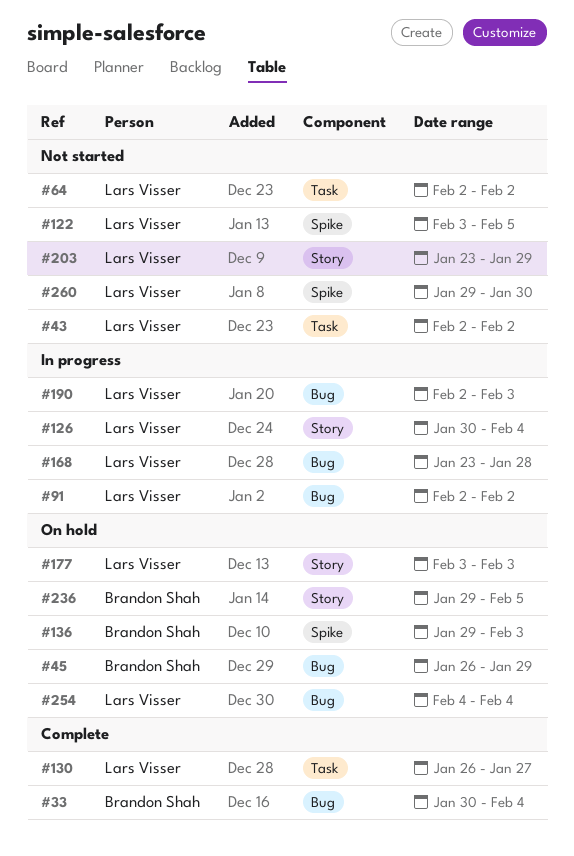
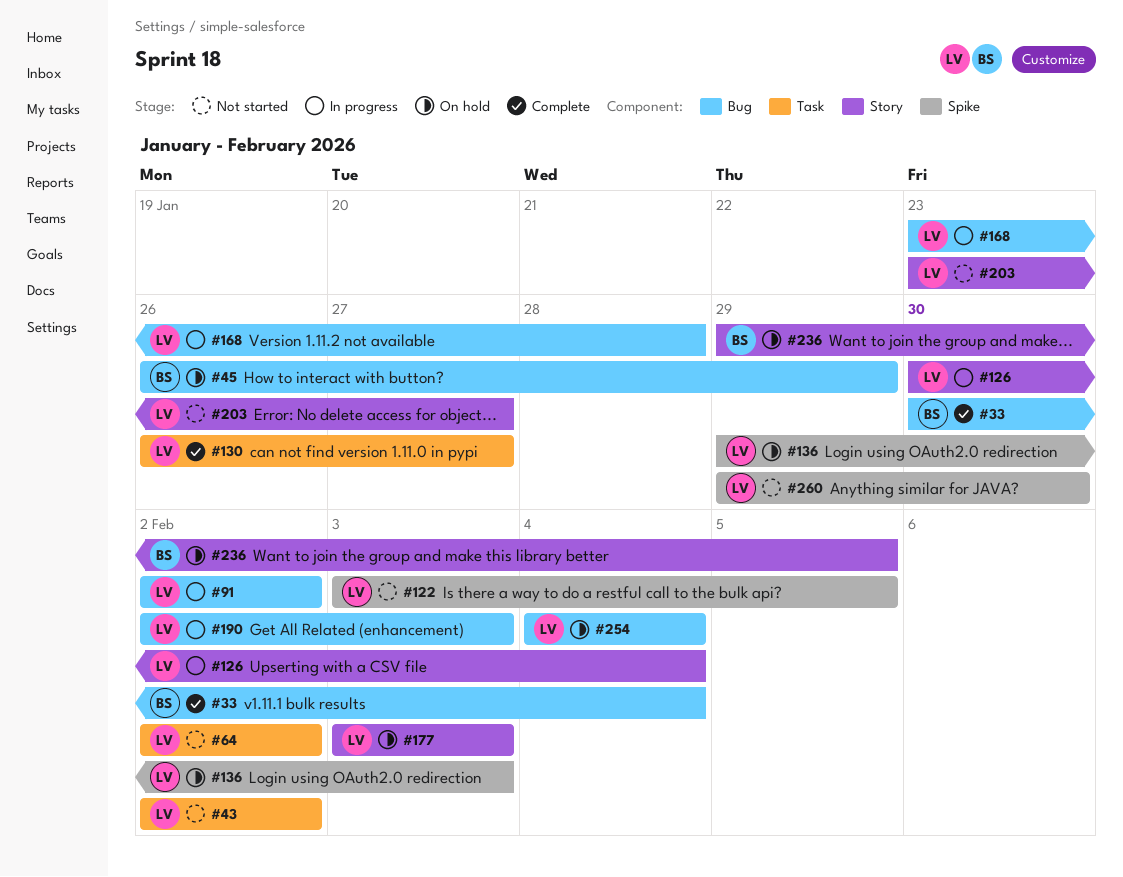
#136, owner: Brandon Shah -> Lars Visser
#203, due: Jan 29 -> Jan 27

